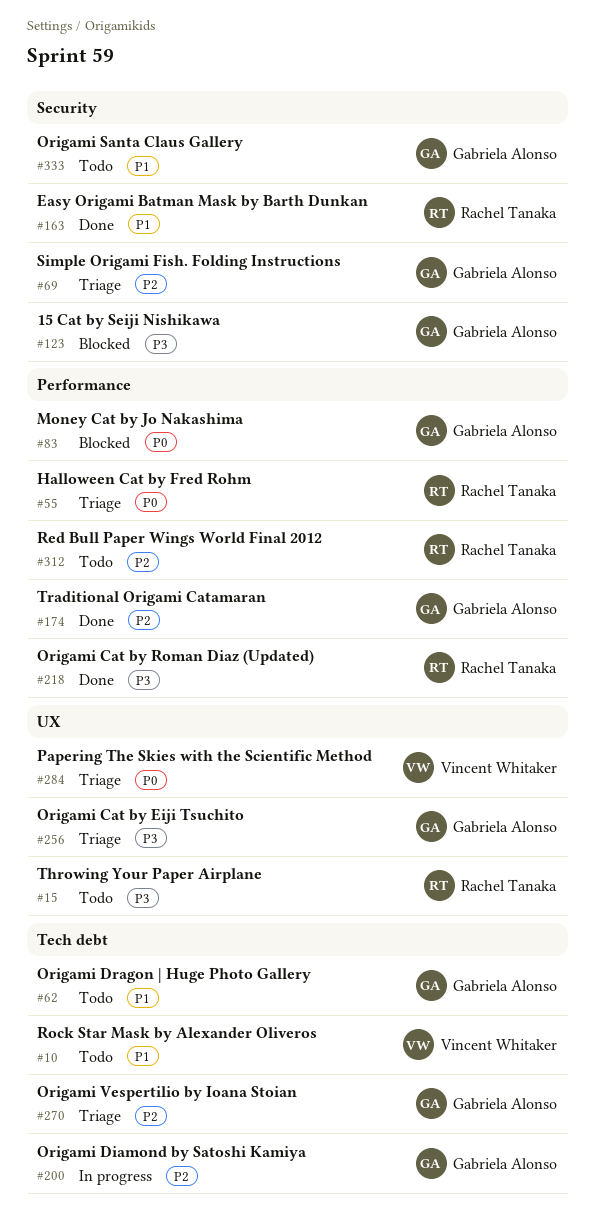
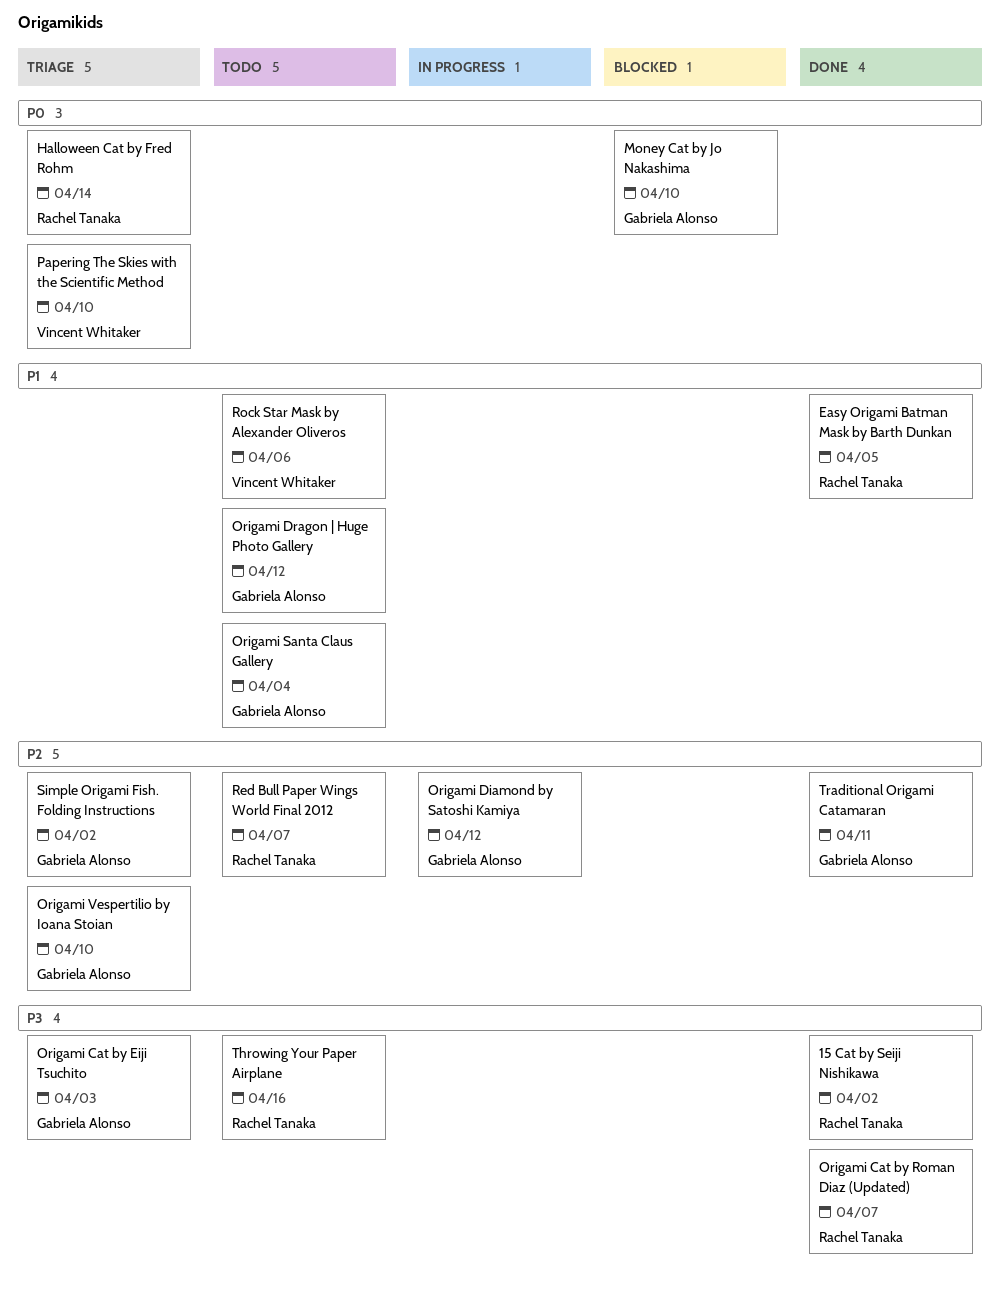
15 Cat by Seiji Nishikawa, status: Blocked -> Done
15 Cat by Seiji Nishikawa, owner: Gabriela Alonso -> Rachel Tanaka

